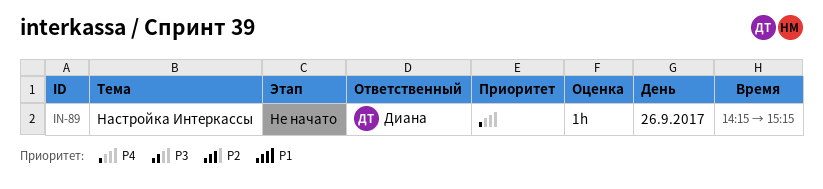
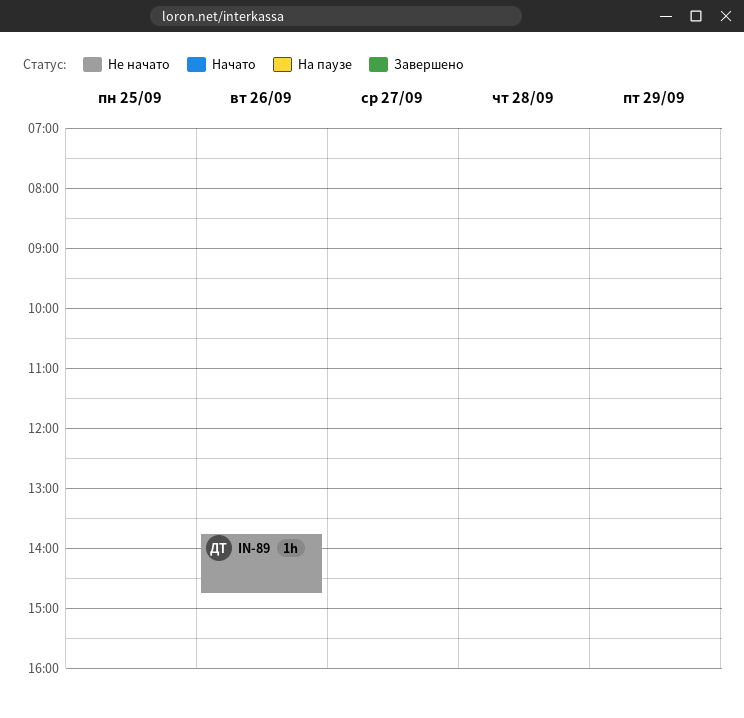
IN-89, begins: 14:15 -> 13:45
IN-89, ends: 15:15 -> 14:45

